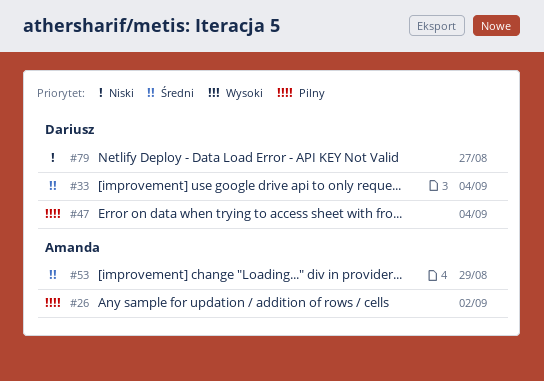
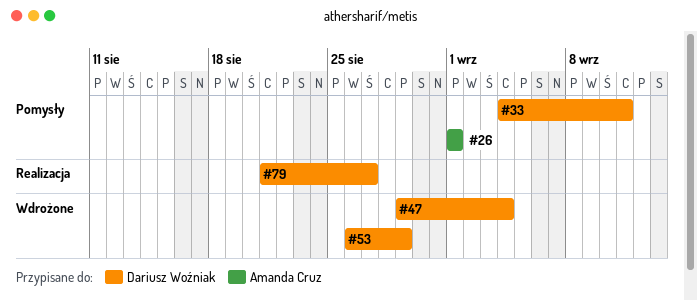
#26, due: Sep 2 -> Sep 1
#33, due: Sep 4 -> Sep 11
#53, owner: Amanda Cruz -> Dariusz Woźniak

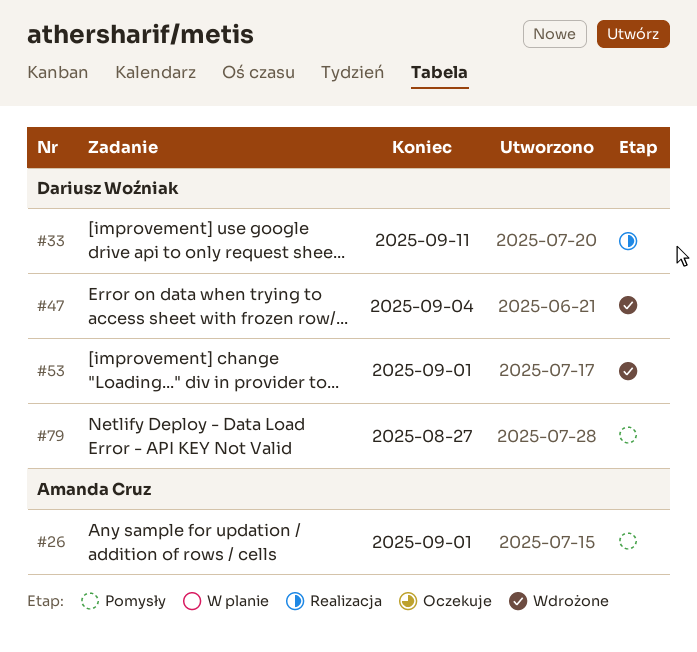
#33, status: Pomysły -> Realizacja
#53, due: Aug 29 -> Sep 1
#79, status: Realizacja -> Pomysły

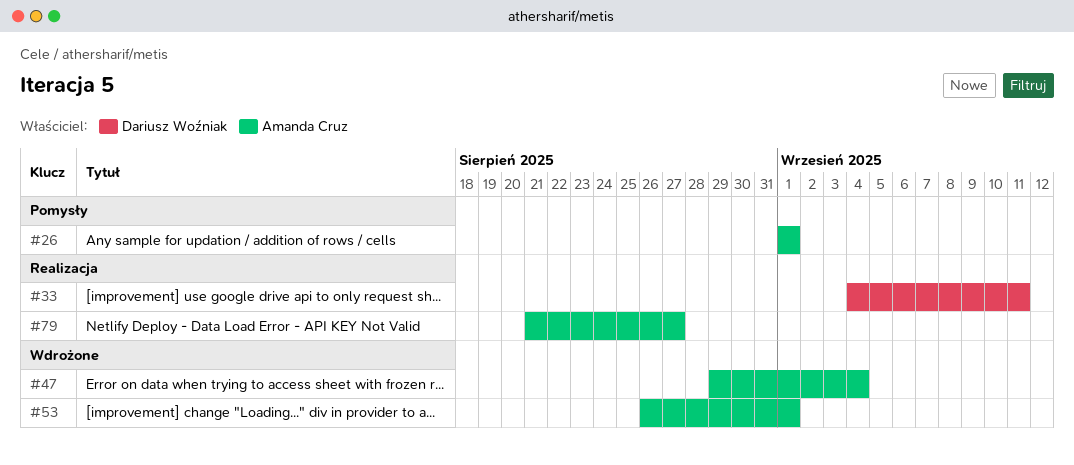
#47, owner: Dariusz Woźniak -> Amanda Cruz
#53, owner: Dariusz Woźniak -> Amanda Cruz
#79, status: Pomysły -> Realizacja
#79, owner: Dariusz Woźniak -> Amanda Cruz

